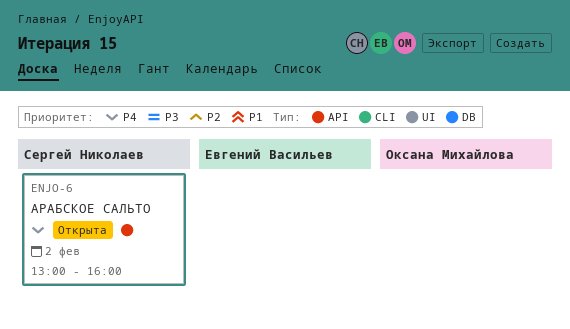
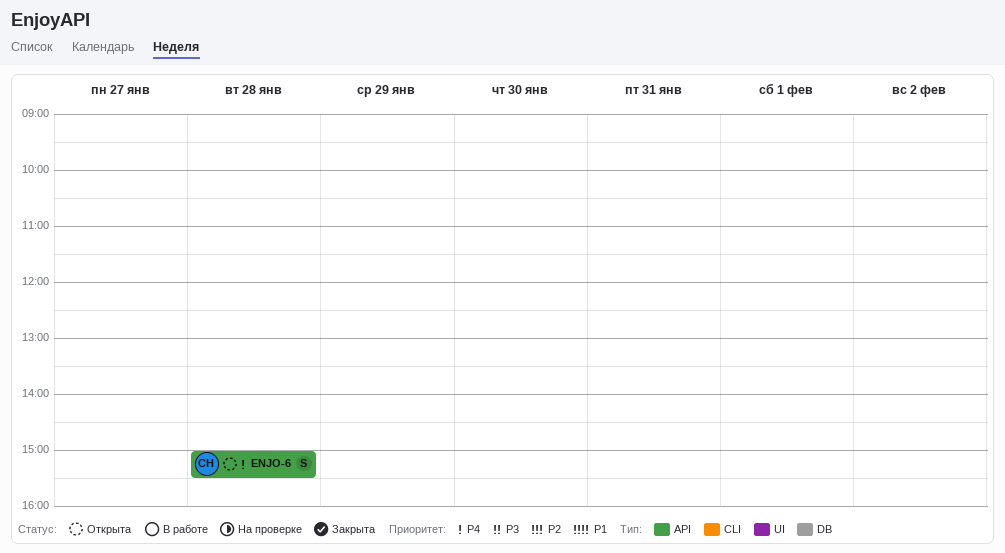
ENJO-6, day: Feb 2 -> Jan 28
ENJO-6, begins: 13:00 -> 15:00
ENJO-6, ends: 16:00 -> 15:30

